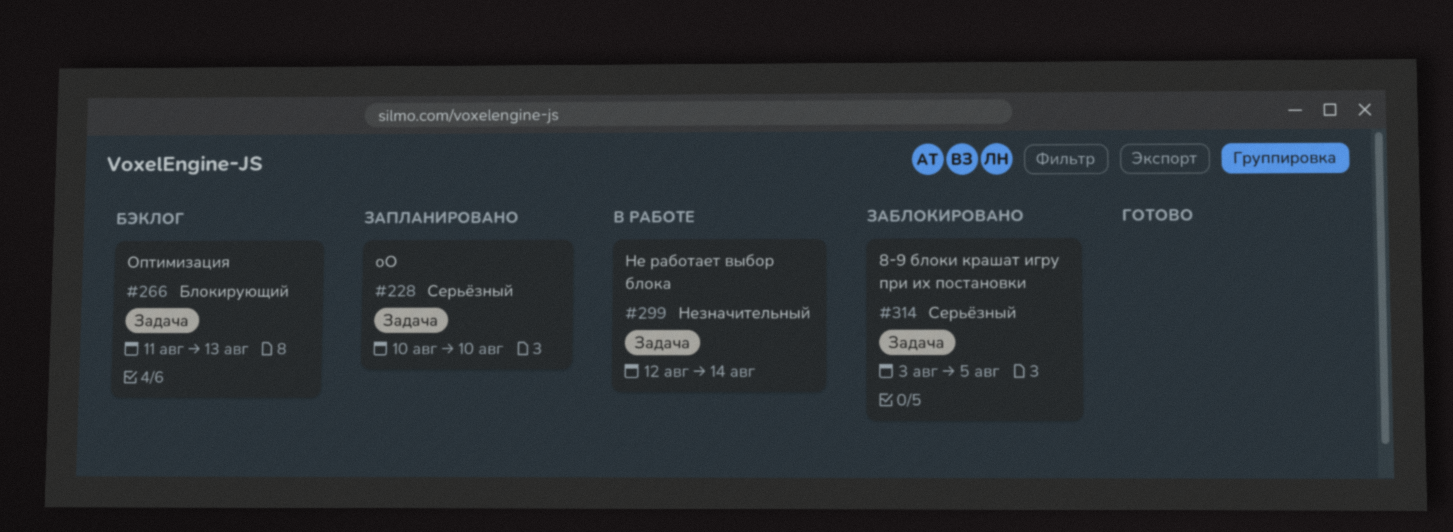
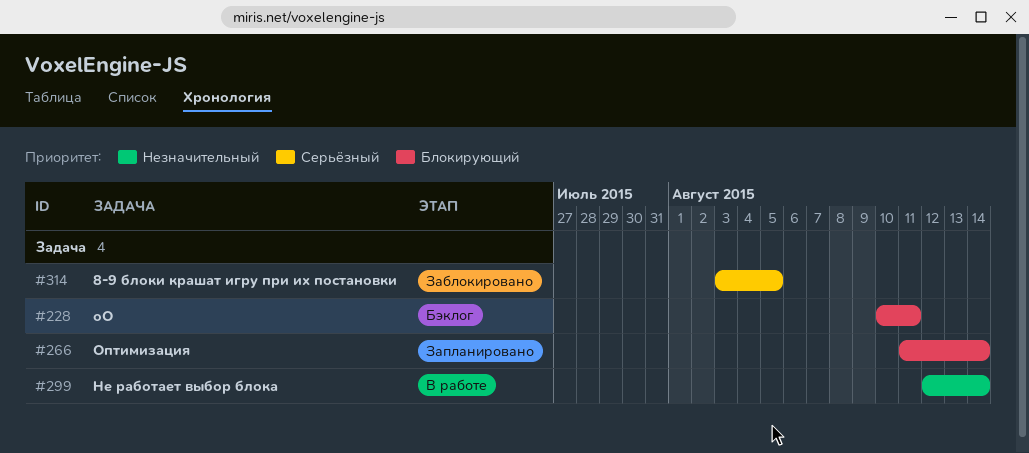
#228, status: Запланировано -> Бэклог
#228, priority: Серьёзный -> Блокирующий
#228, due: Aug 10 -> Aug 11
#266, status: Бэклог -> Запланировано
#266, due: Aug 13 -> Aug 14

